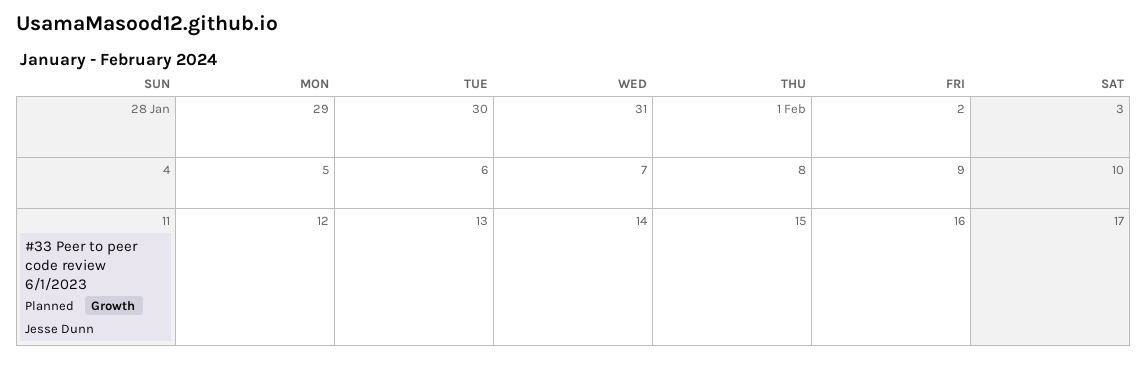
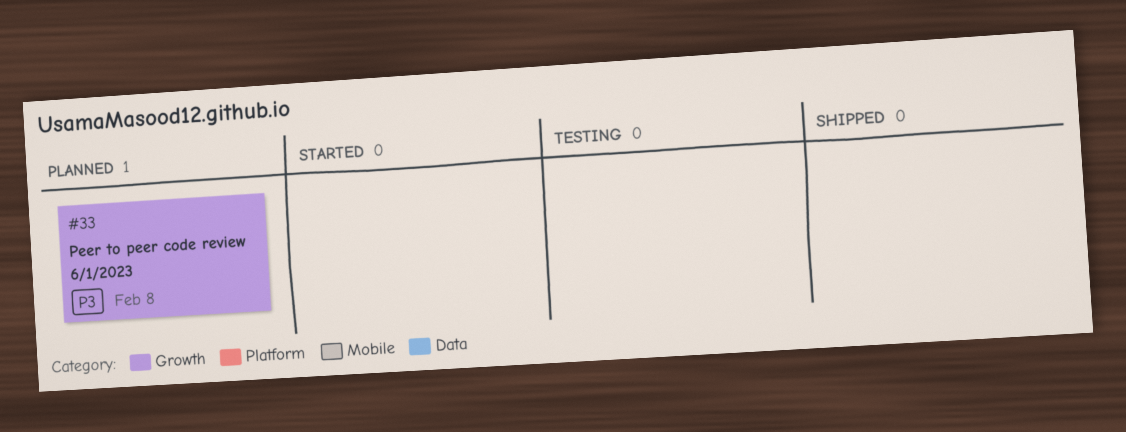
#33, due: Feb 11 -> Feb 8

